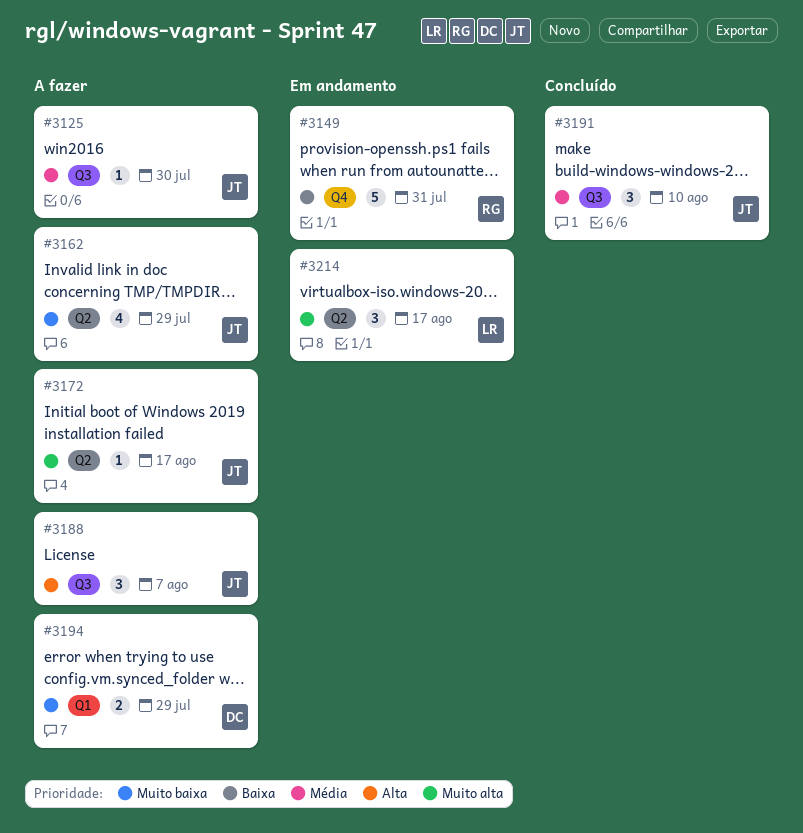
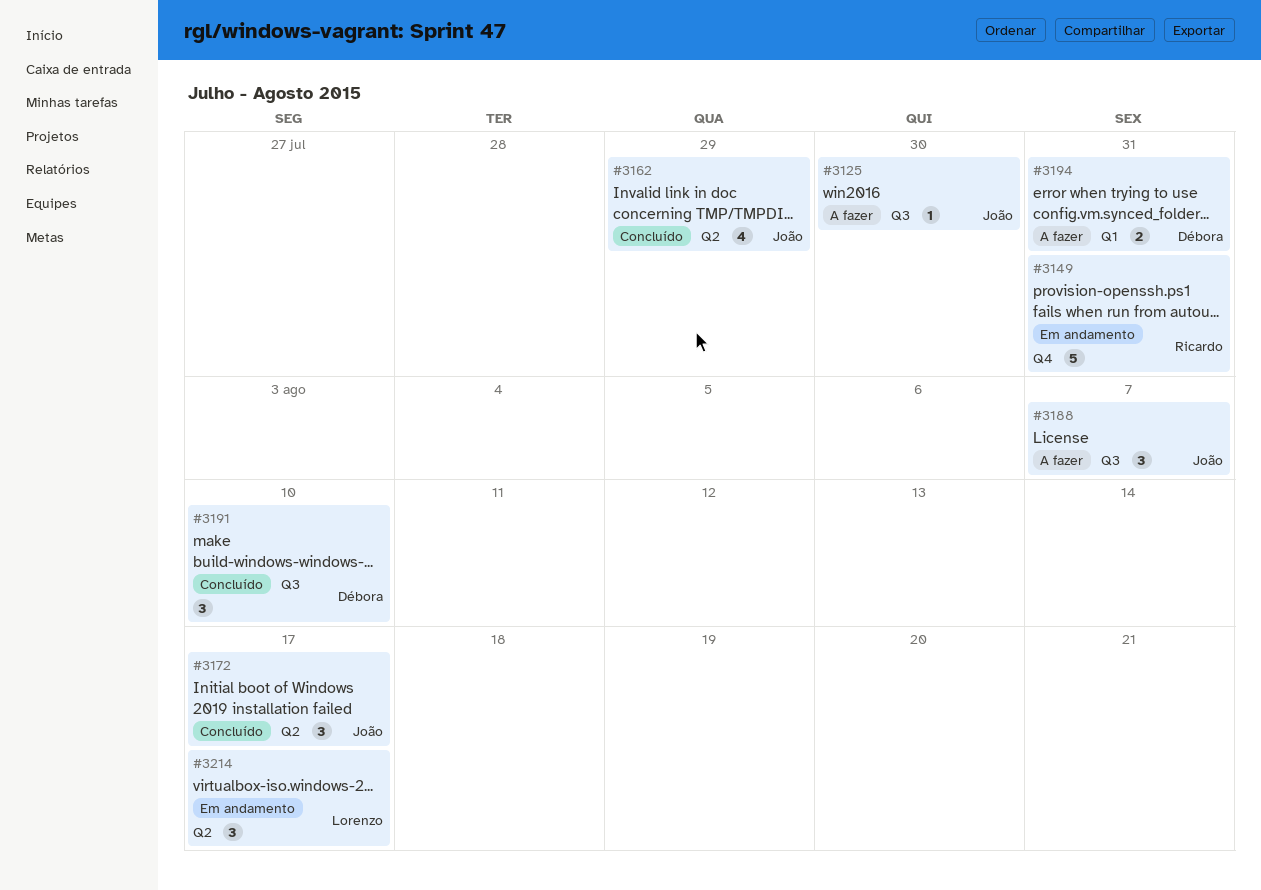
#3162, status: A fazer -> Concluído
#3172, status: A fazer -> Concluído
#3172, estimate: 1 -> 3
#3191, owner: João -> Débora
#3194, due: Jul 29 -> Jul 31

